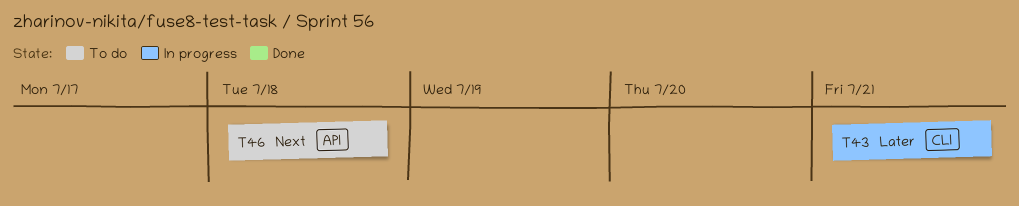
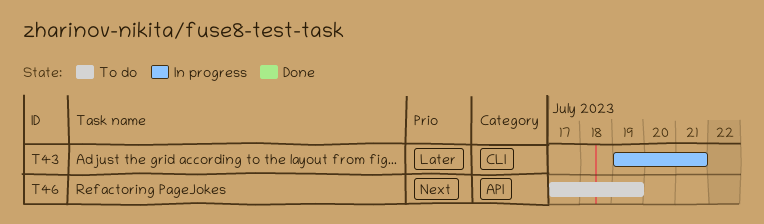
T46, due: Jul 18 -> Jul 19

